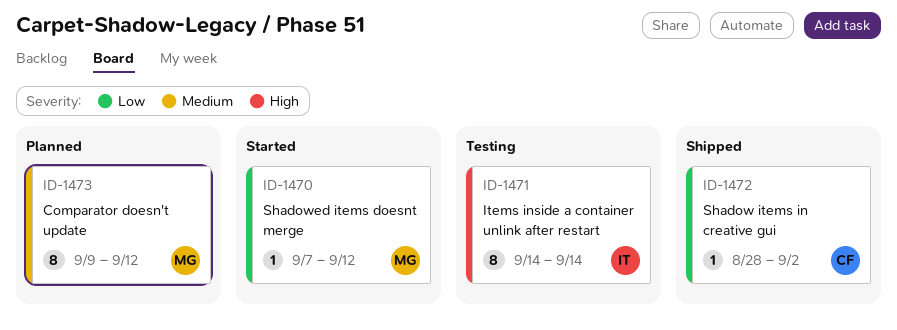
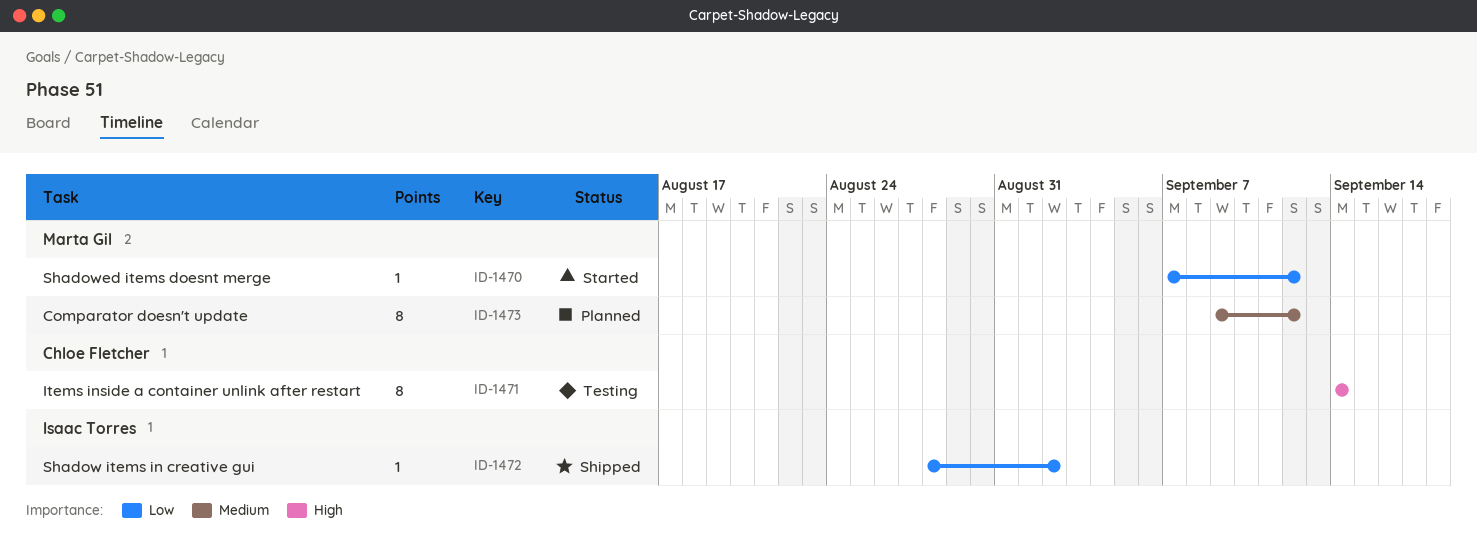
ID-1471, owner: Isaac Torres -> Chloe Fletcher
ID-1472, owner: Chloe Fletcher -> Isaac Torres

